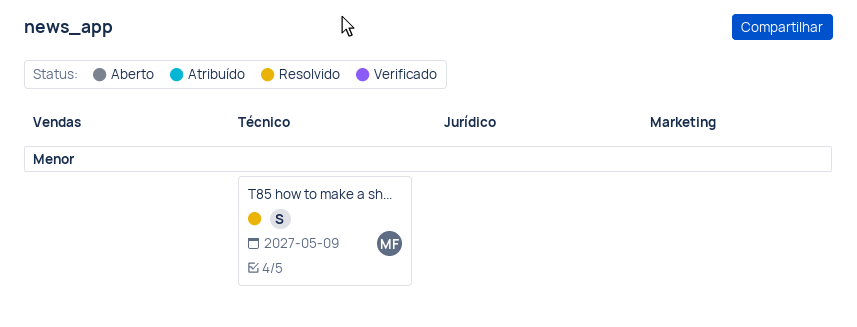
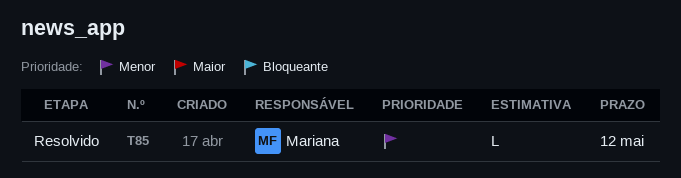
T85, estimate: S -> L
T85, due: May 9 -> May 12

